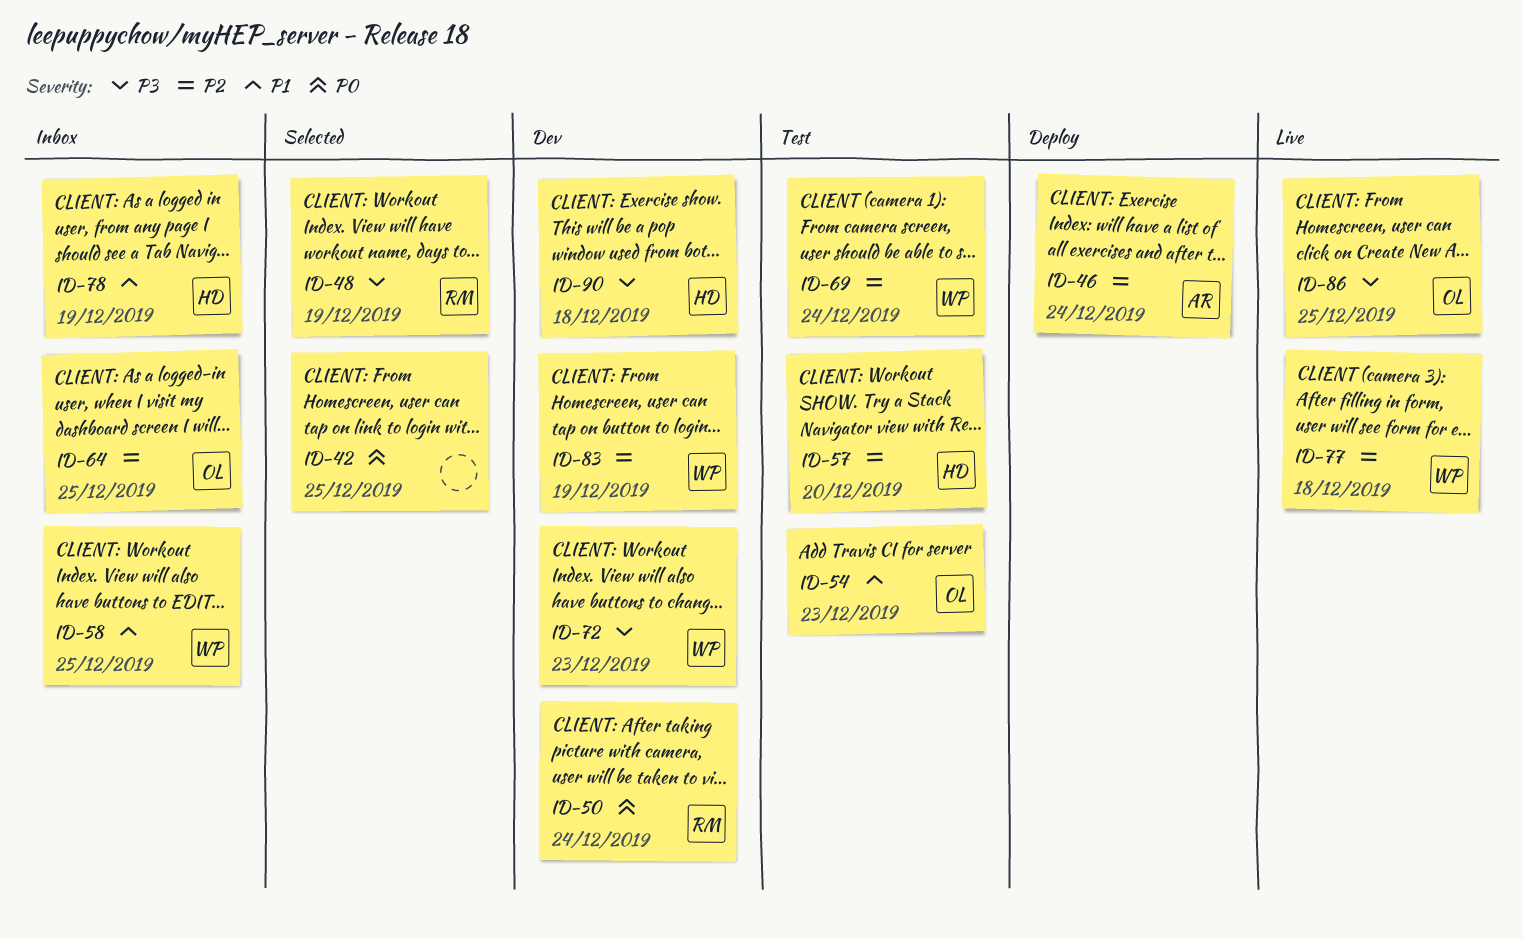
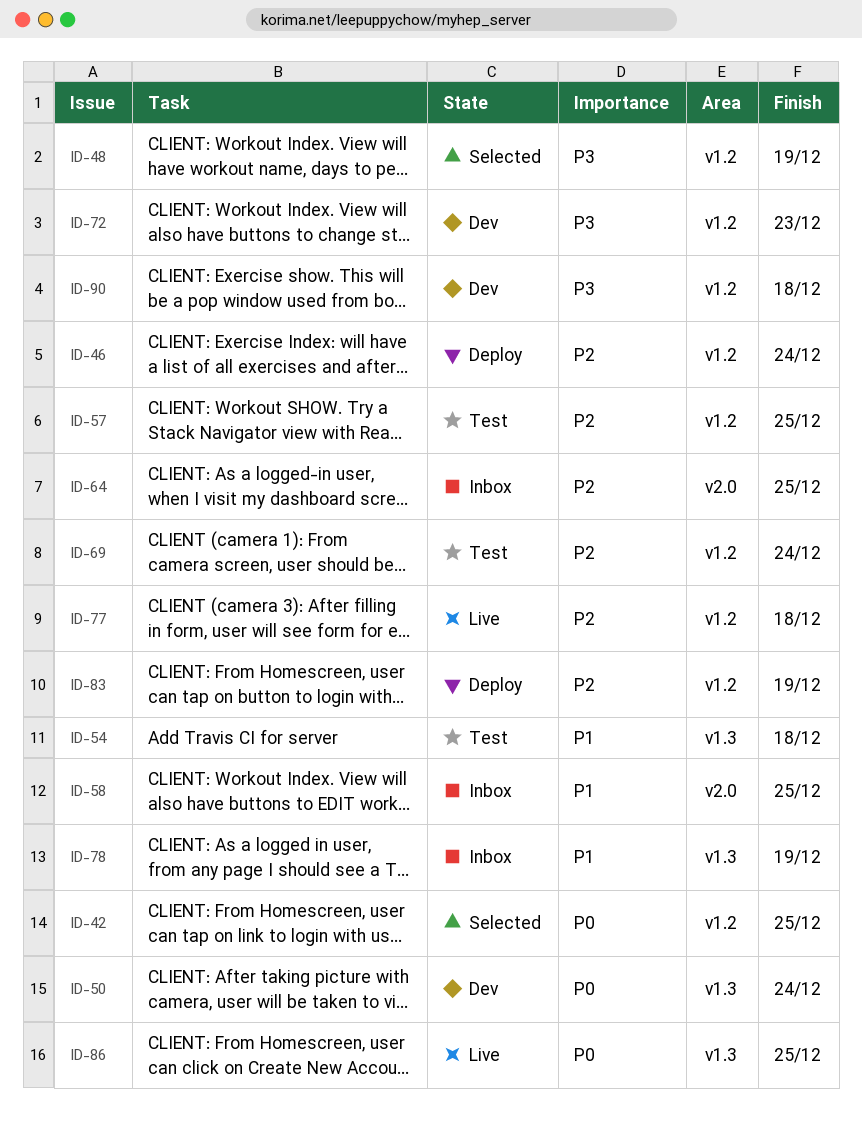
ID-54, due: Dec 23 -> Dec 18
ID-57, due: Dec 20 -> Dec 25
ID-83, status: Dev -> Deploy
ID-86, priority: P3 -> P0

